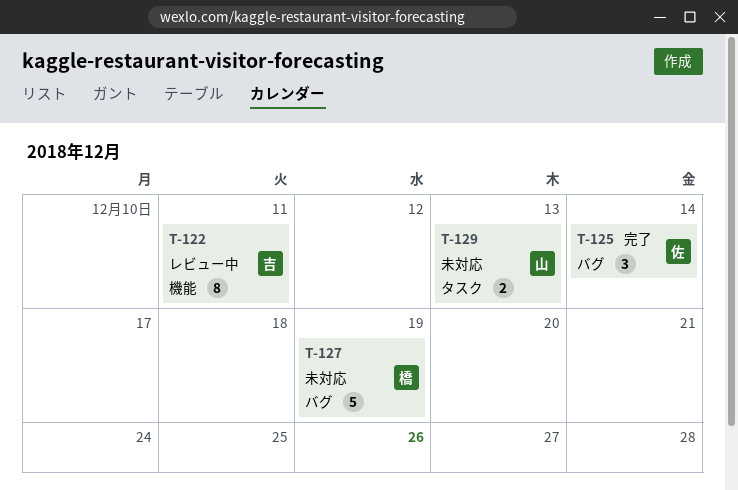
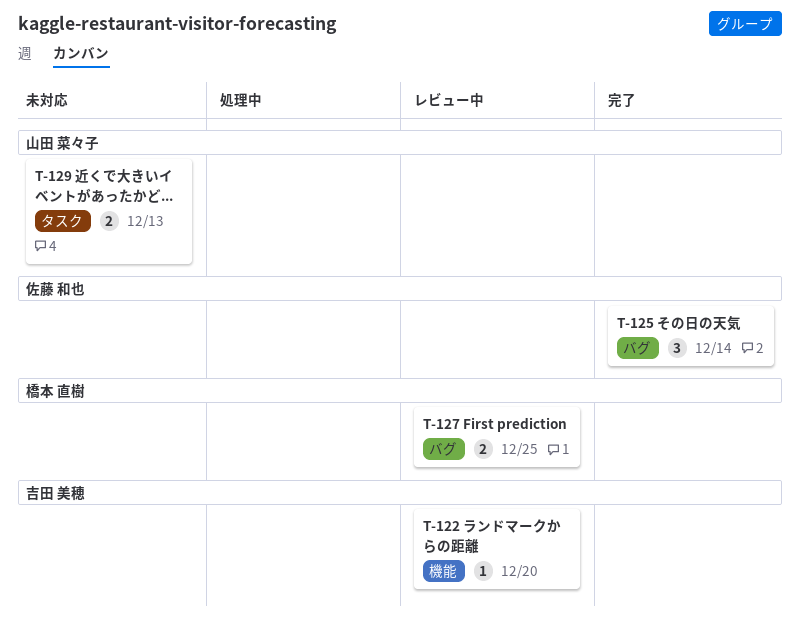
T-122, estimate: 8 -> 1
T-122, due: Dec 11 -> Dec 20
T-127, status: 未対応 -> レビュー中
T-127, estimate: 5 -> 2
T-127, due: Dec 19 -> Dec 25

